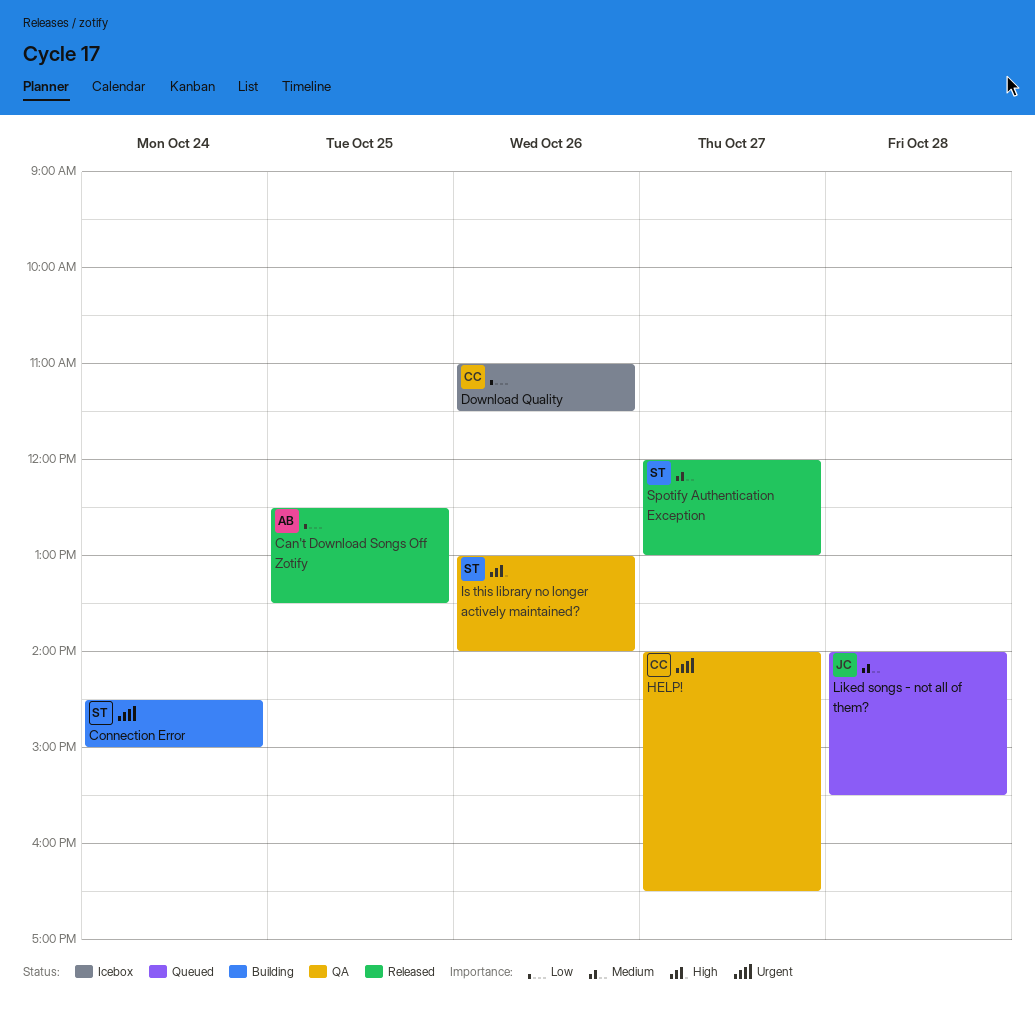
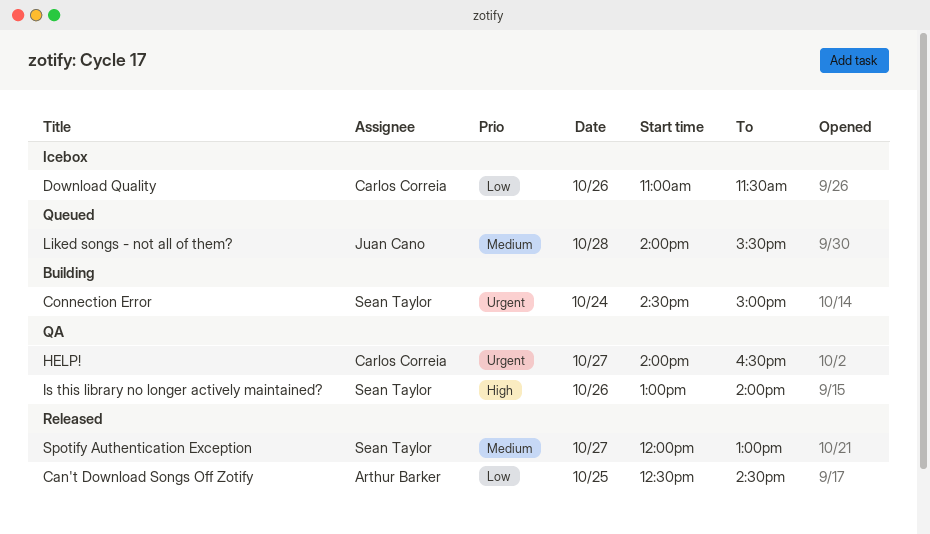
Can't Download Songs Off Zotify, ends: 13:30 -> 14:30

